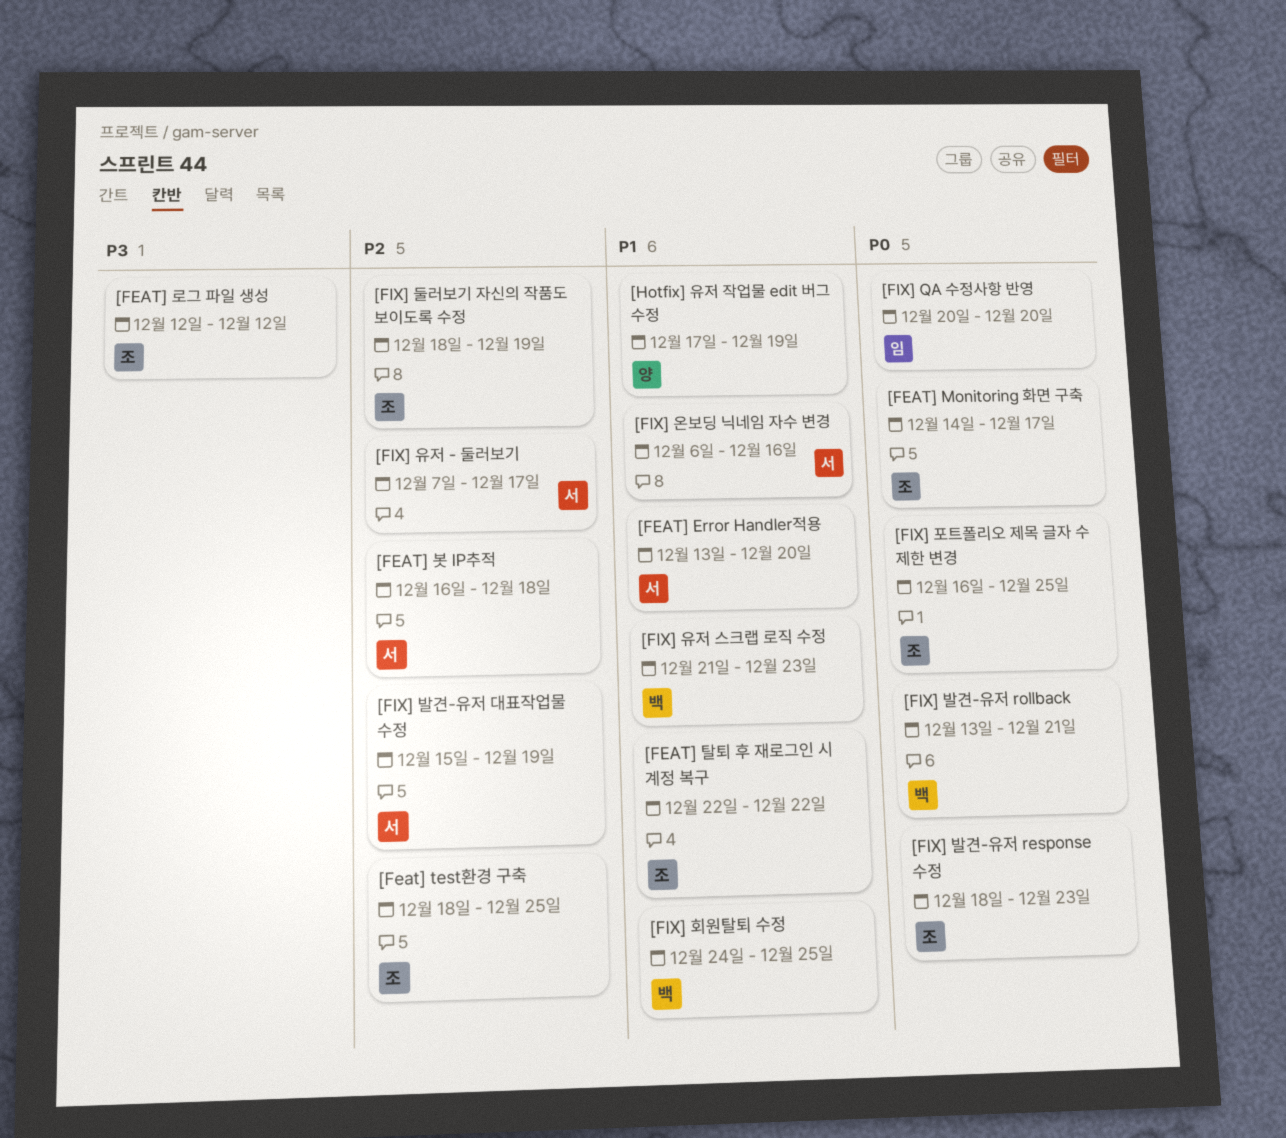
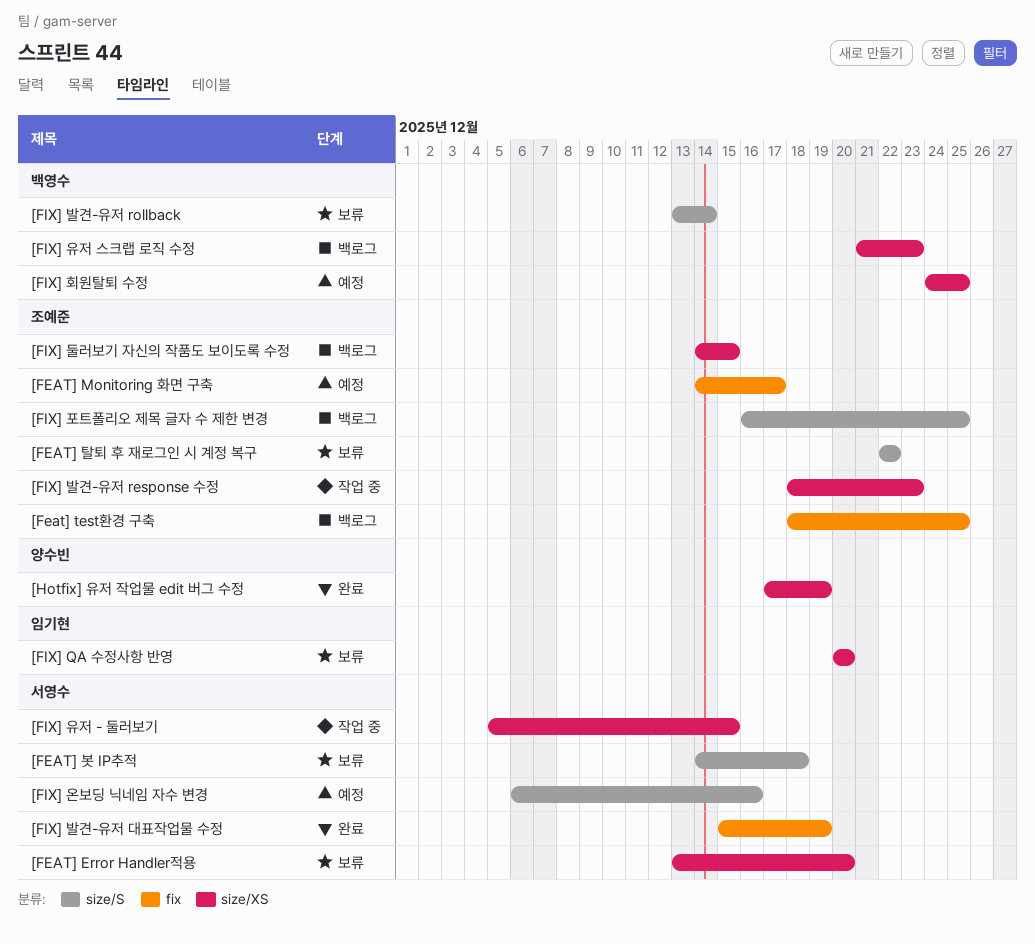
[FEAT] 로그 파일 생성: present -> none
[FEAT] 봇 IP추적, start: Dec 16 -> Dec 14
[FIX] 둘러보기 자신의 작품도 보이도록 수정, start: Dec 18 -> Dec 14
[FIX] 둘러보기 자신의 작품도 보이도록 수정, due: Dec 19 -> Dec 15
[FIX] 발견-유저 rollback, due: Dec 21 -> Dec 14
[FIX] 유저 - 둘러보기, start: Dec 7 -> Dec 5
[FIX] 유저 - 둘러보기, due: Dec 17 -> Dec 15

